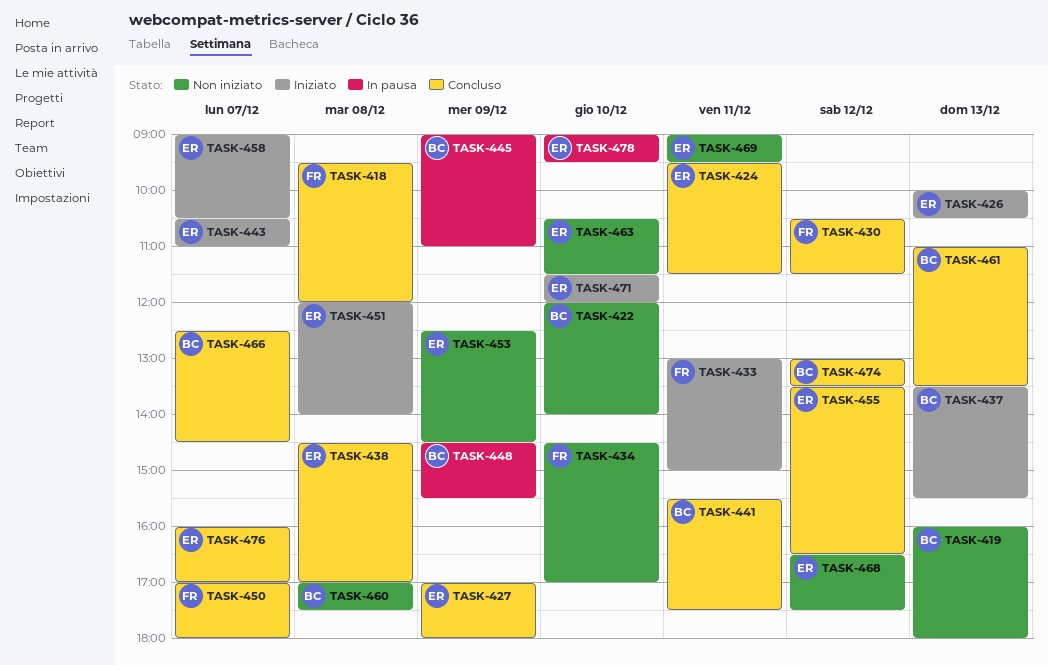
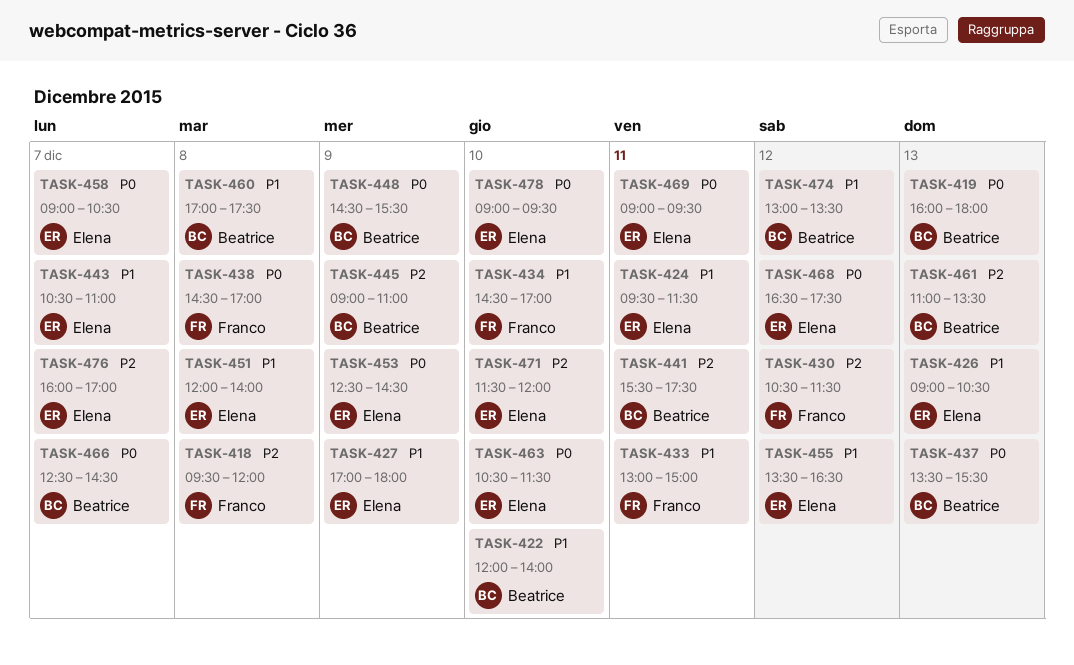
TASK-426, begins: 10:00 -> 09:00
TASK-438, owner: Elena -> Franco
TASK-450: present -> none

